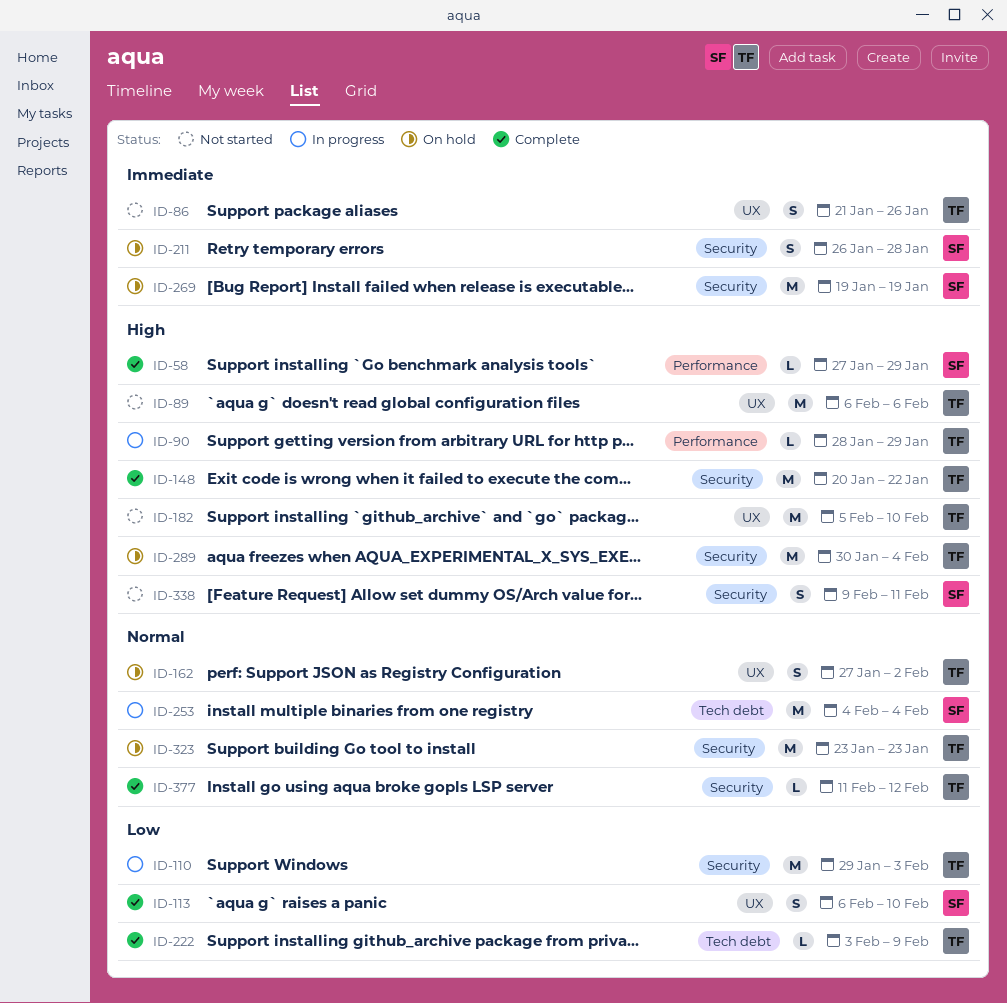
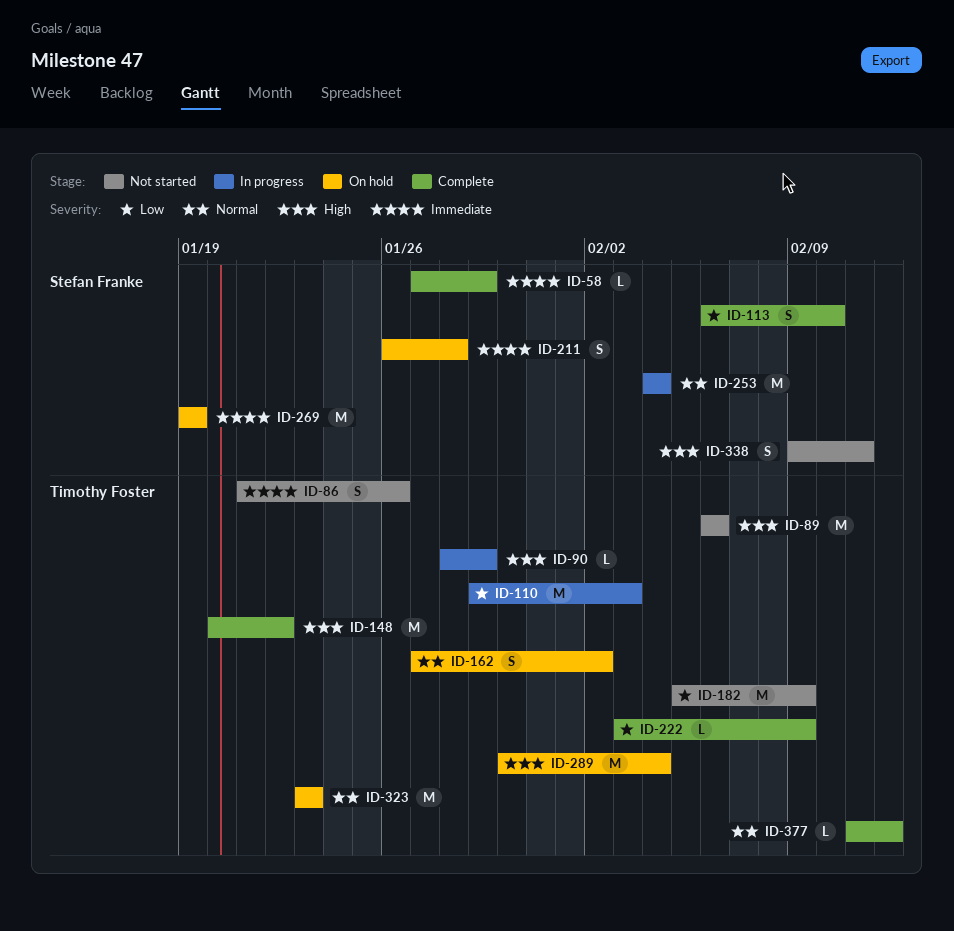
ID-58, priority: High -> Immediate
ID-182, priority: High -> Low
ID-182, due: Feb 10 -> Feb 9

